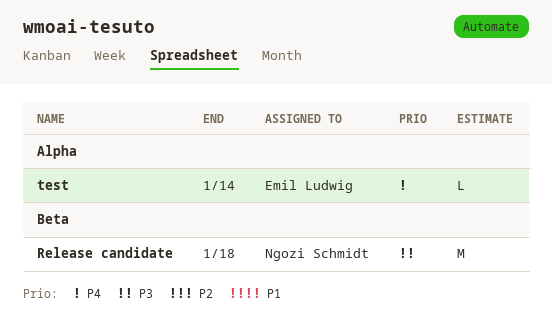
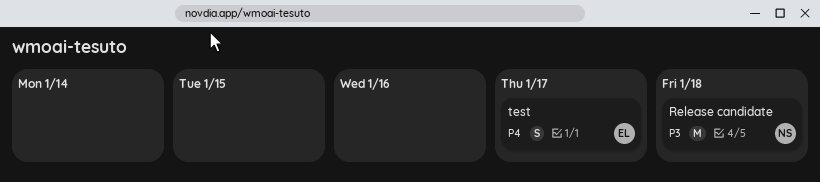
test, estimate: L -> S
test, due: Jan 14 -> Jan 17

